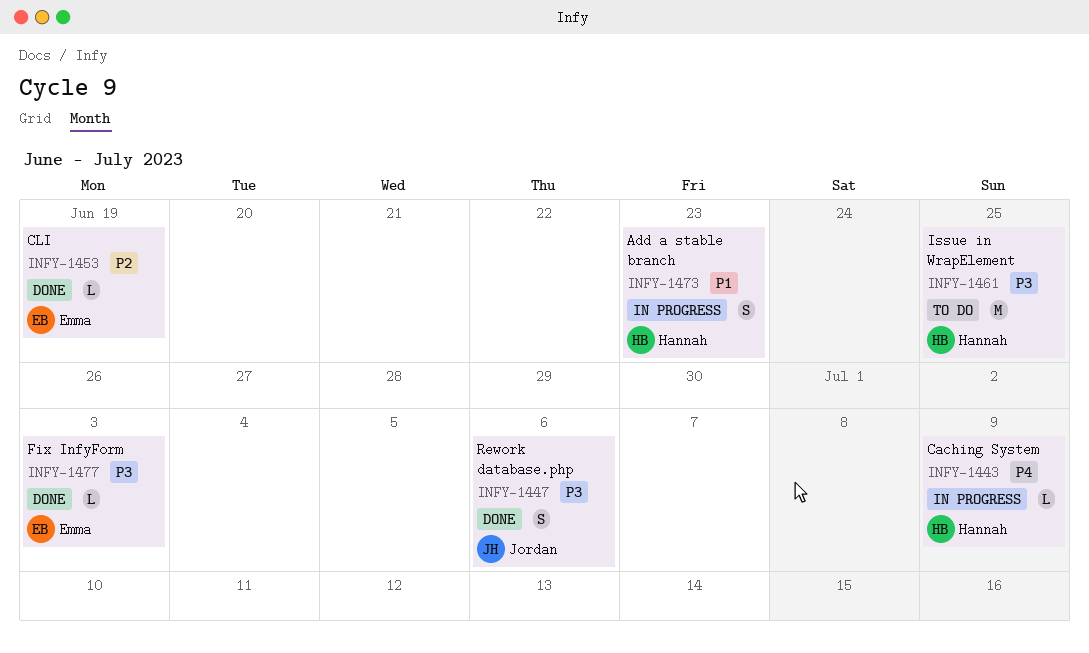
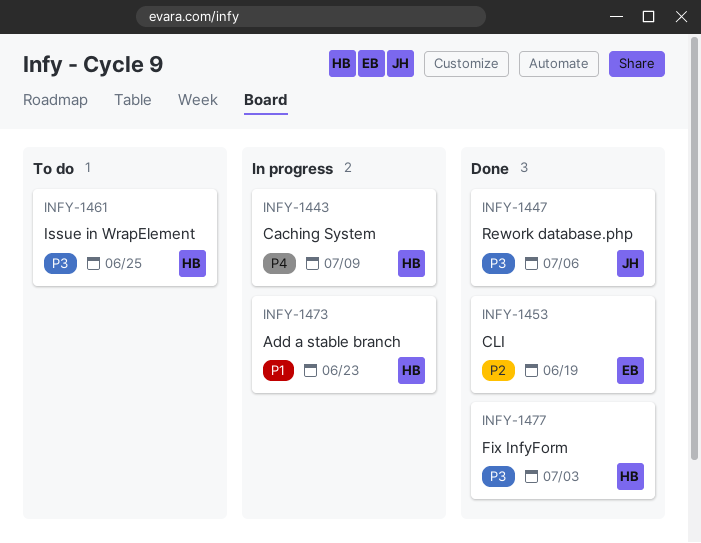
INFY-1477, owner: Emma -> Hannah

